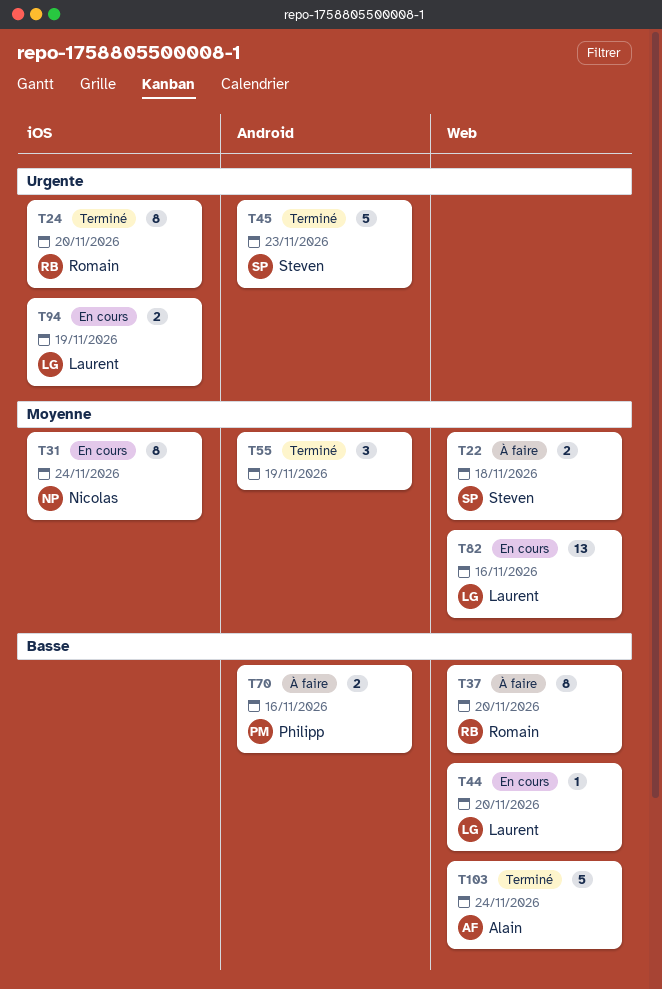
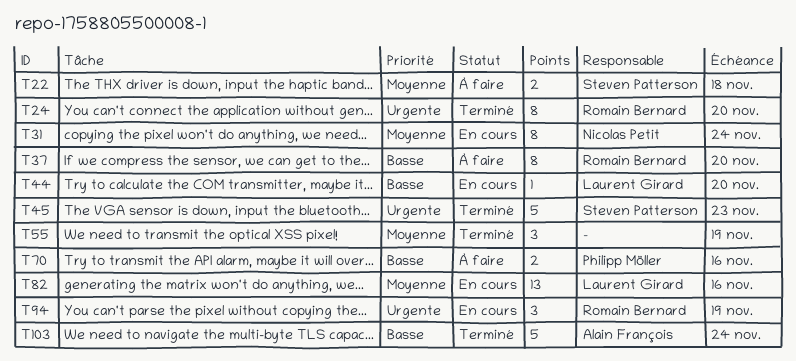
T94, owner: Laurent Girard -> Romain Bernard
T94, estimate: 2 -> 3

